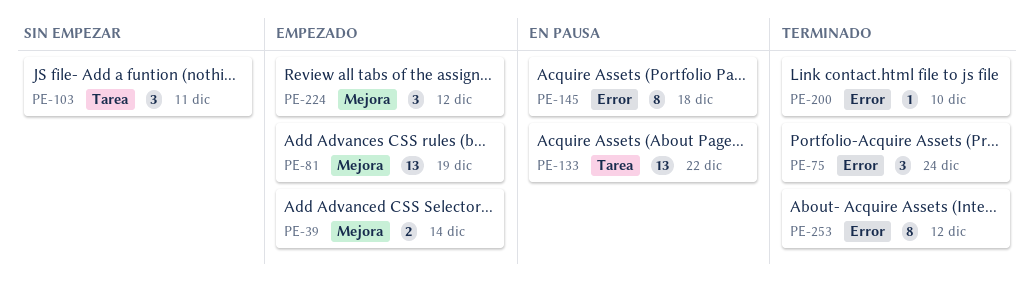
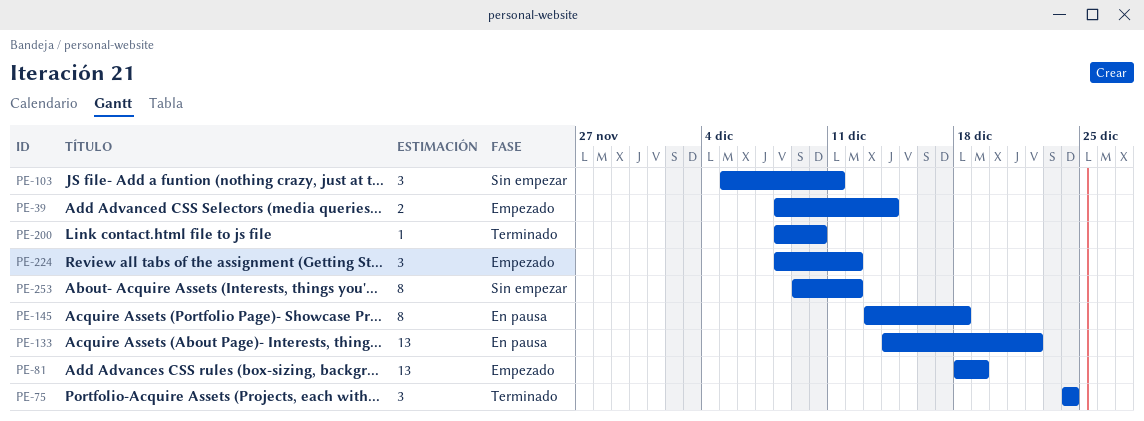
PE-253, status: Terminado -> Sin empezar

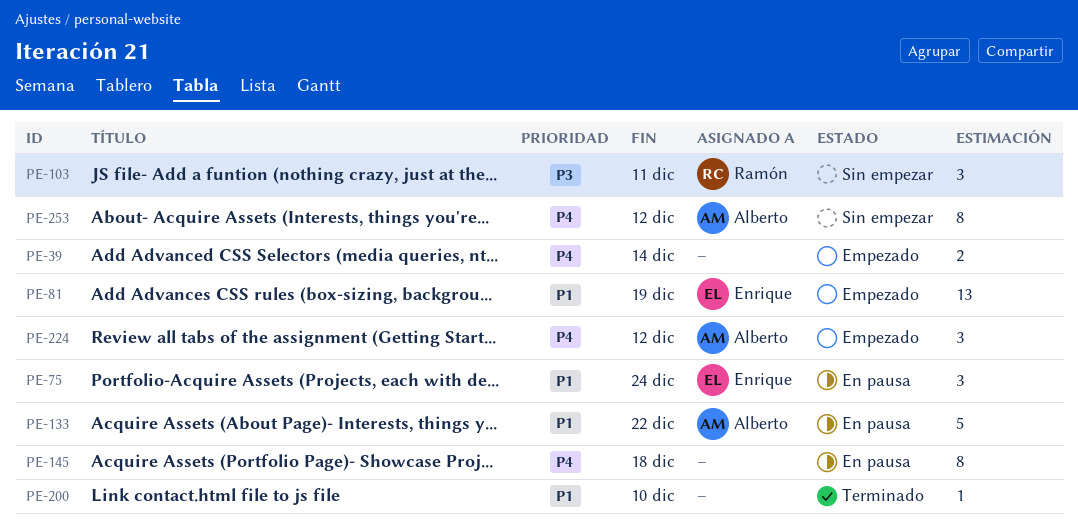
PE-75, status: Terminado -> En pausa
PE-133, estimate: 13 -> 5

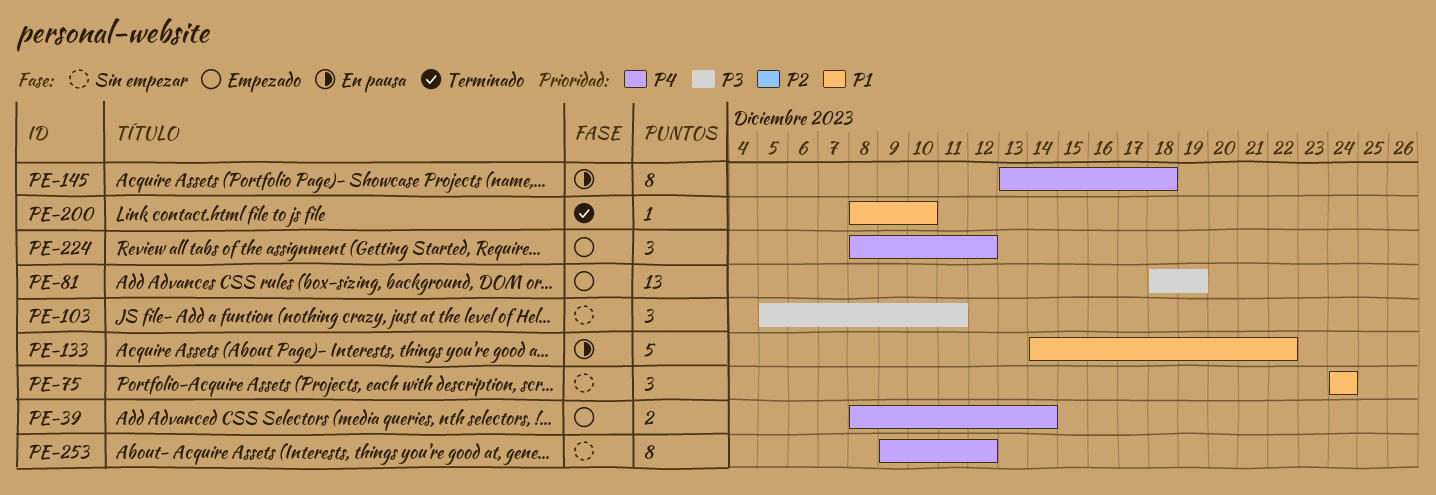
PE-75, status: En pausa -> Sin empezar
PE-81, priority: P1 -> P3

